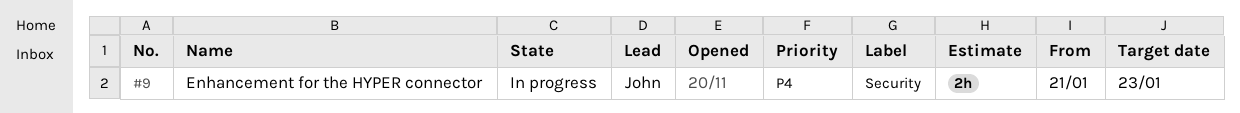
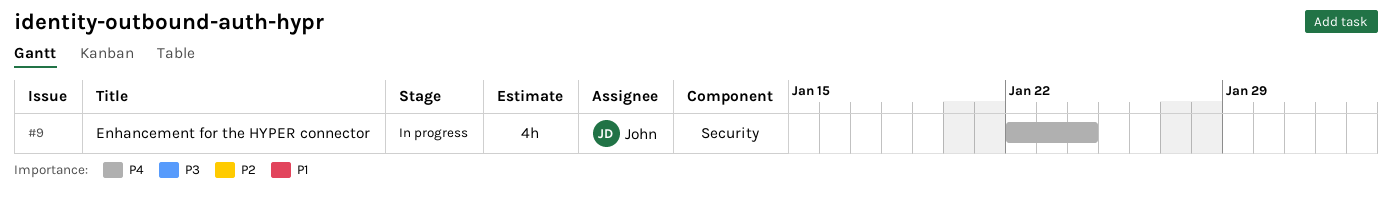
#9, estimate: 2h -> 4h
#9, start: Jan 21 -> Jan 22
#9, due: Jan 23 -> Jan 24

